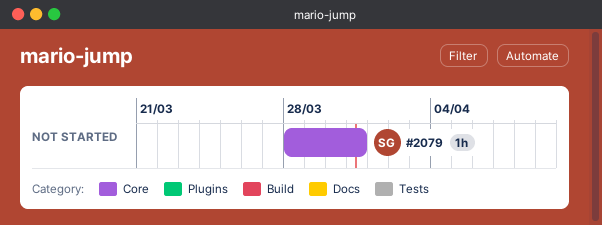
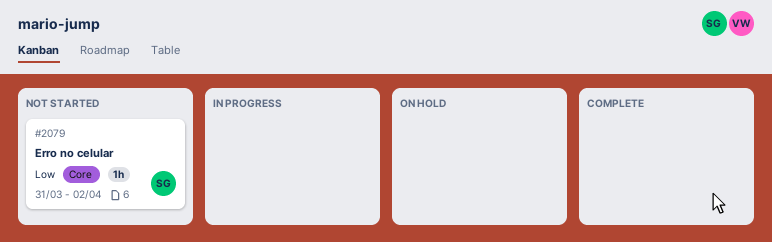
#2079, start: Mar 28 -> Mar 31
#2079, due: Mar 31 -> Apr 2

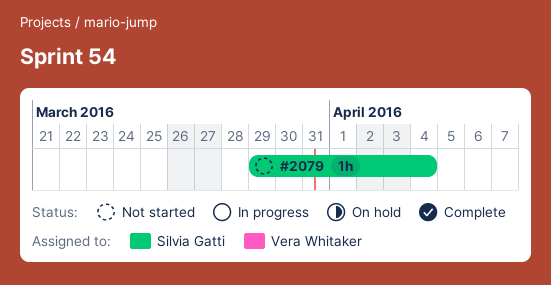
#2079, start: Mar 31 -> Mar 29
#2079, due: Apr 2 -> Apr 4

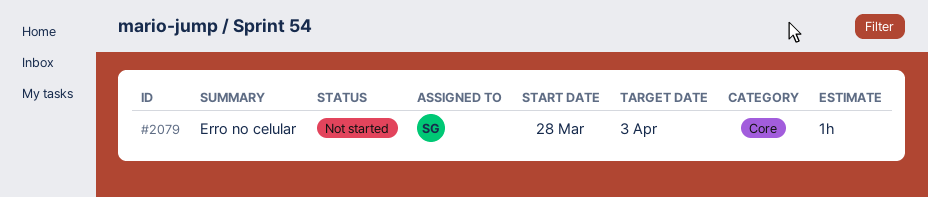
#2079, start: Mar 29 -> Mar 28
#2079, due: Apr 4 -> Apr 3

